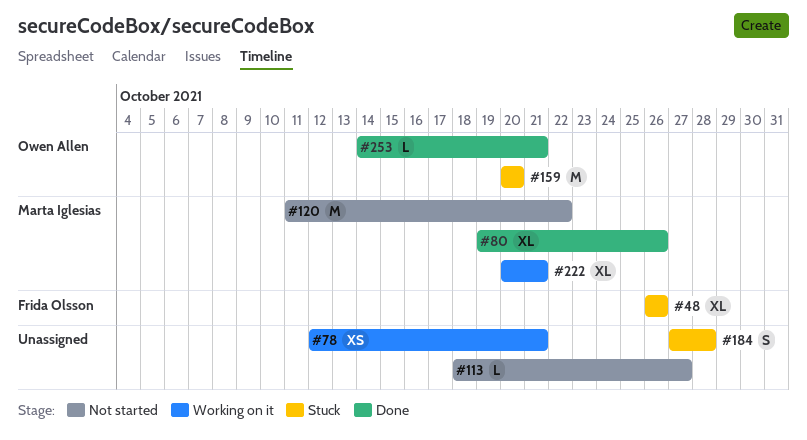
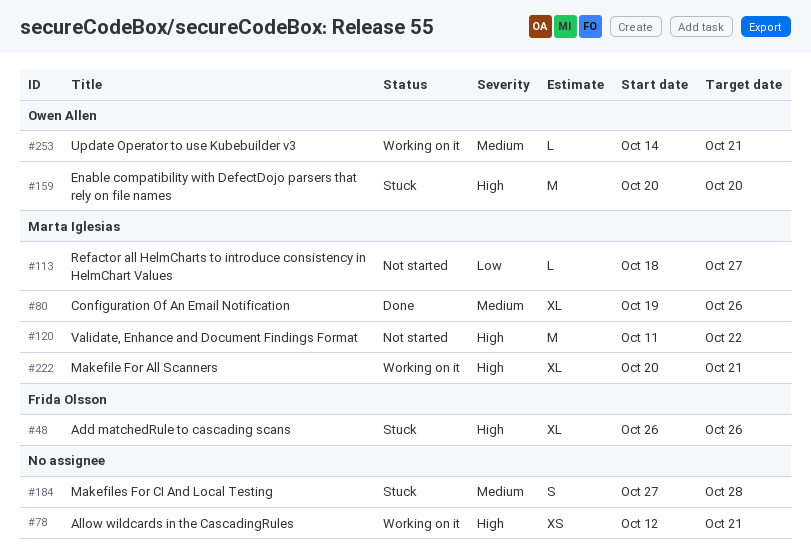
#113, owner: none -> Marta Iglesias
#253, status: Done -> Working on it

